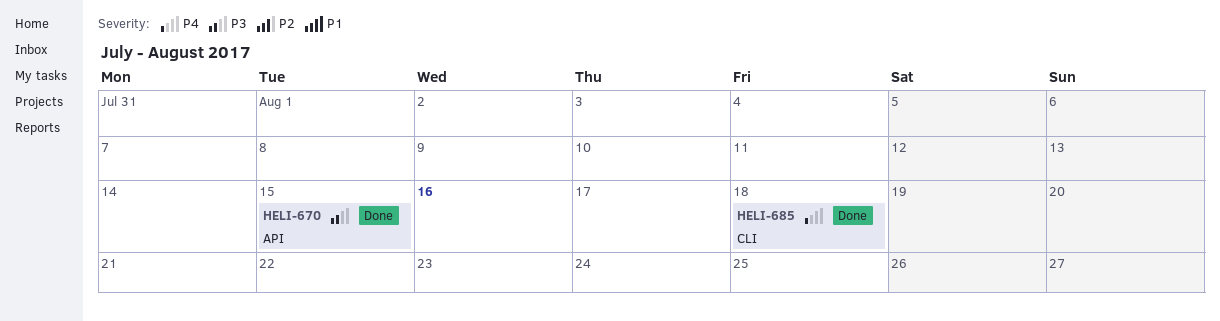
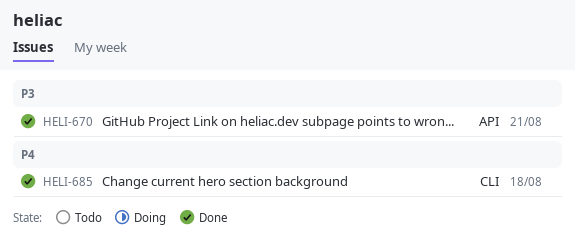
HELI-670, due: Aug 15 -> Aug 21

